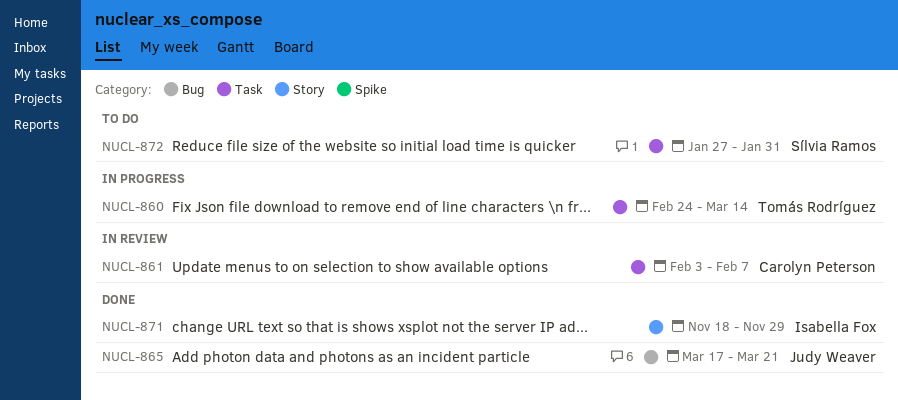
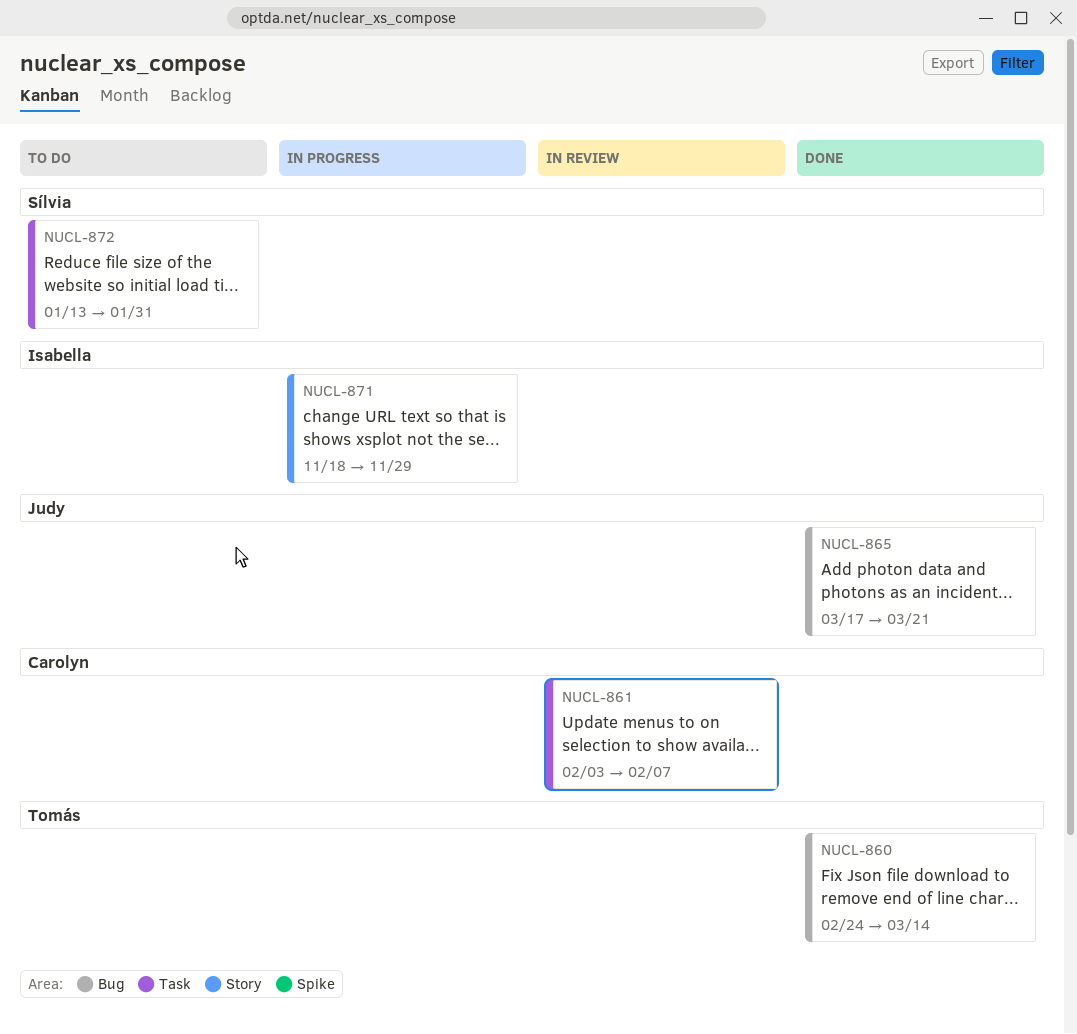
NUCL-860, status: In progress -> Done
NUCL-860, label: Task -> Bug
NUCL-871, status: Done -> In progress
NUCL-872, start: Jan 27 -> Jan 13

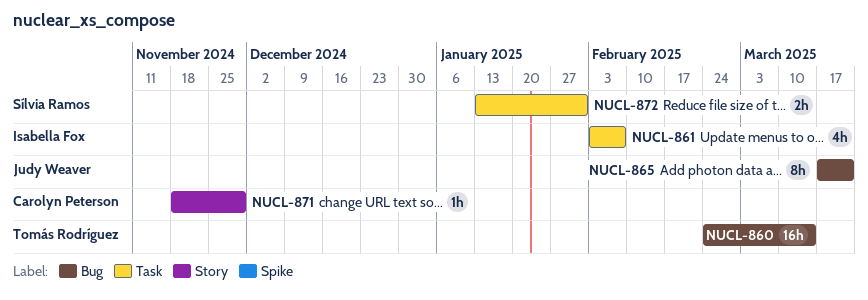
NUCL-861, owner: Carolyn Peterson -> Isabella Fox
NUCL-871, owner: Isabella Fox -> Carolyn Peterson

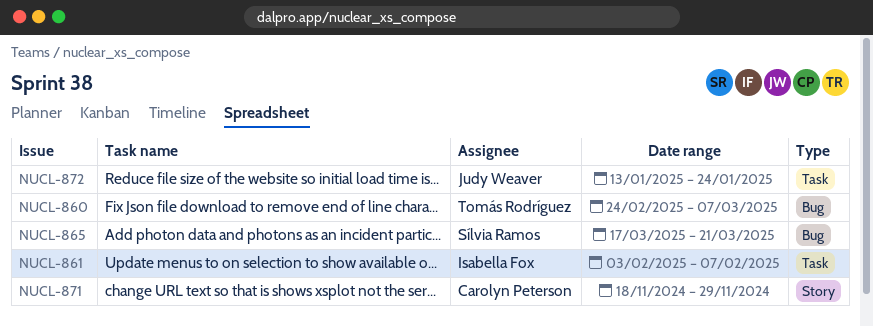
NUCL-860, due: Mar 14 -> Mar 7
NUCL-865, owner: Judy Weaver -> Sílvia Ramos
NUCL-872, owner: Sílvia Ramos -> Judy Weaver
NUCL-872, due: Jan 31 -> Jan 24

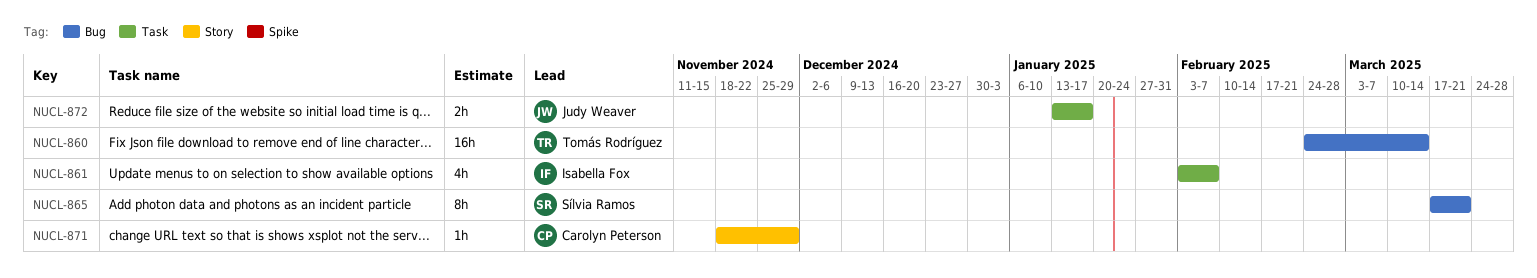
NUCL-860, due: Mar 7 -> Mar 14
NUCL-872, due: Jan 24 -> Jan 17

